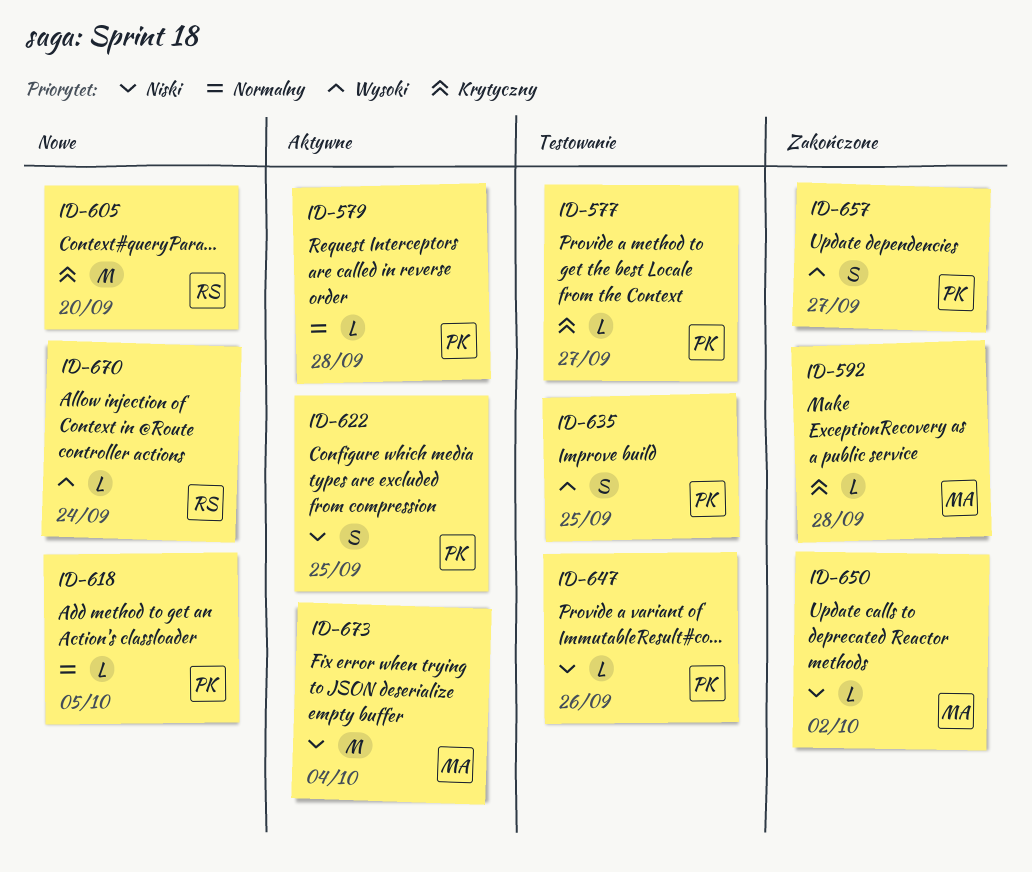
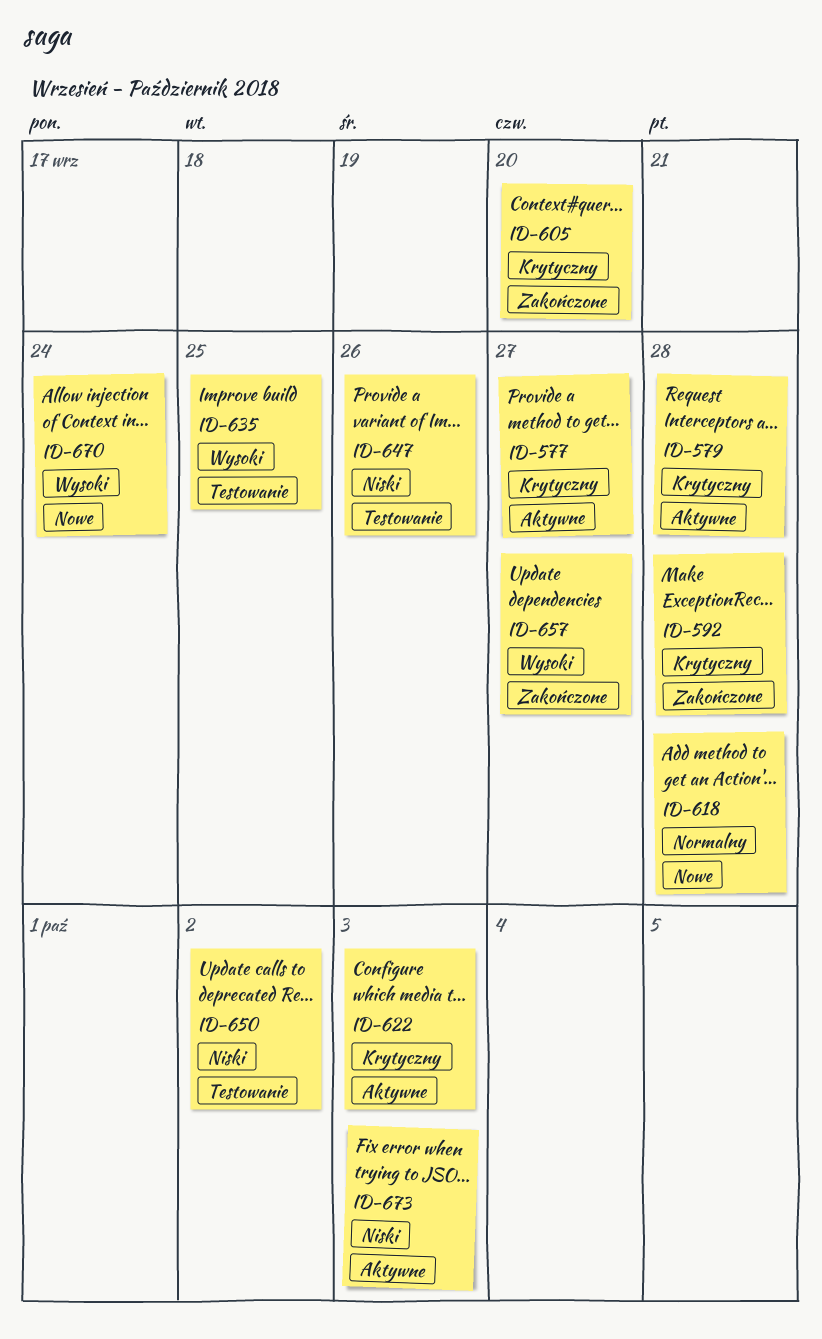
ID-577, status: Testowanie -> Aktywne
ID-579, priority: Normalny -> Krytyczny
ID-605, status: Nowe -> Zakończone
ID-618, due: Oct 5 -> Sep 28
ID-622, priority: Niski -> Krytyczny
ID-622, due: Sep 25 -> Oct 3
ID-650, status: Zakończone -> Testowanie
ID-673, due: Oct 4 -> Oct 3

